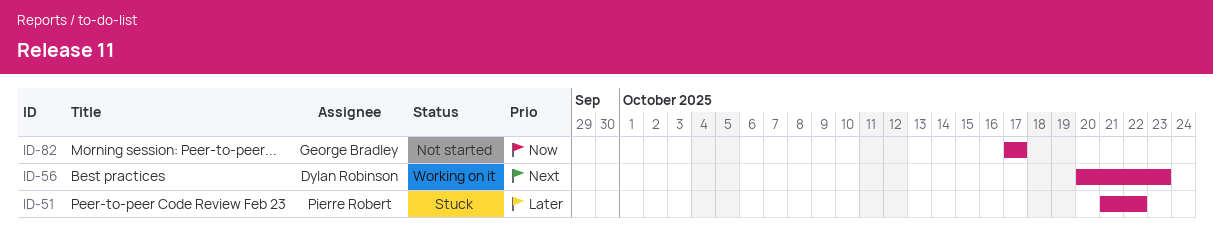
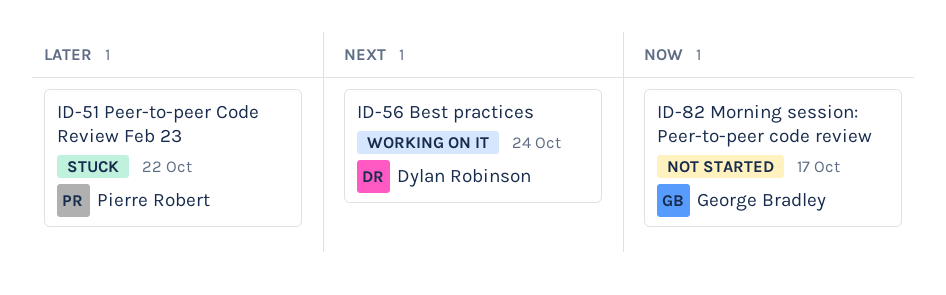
ID-56, due: Oct 23 -> Oct 24

